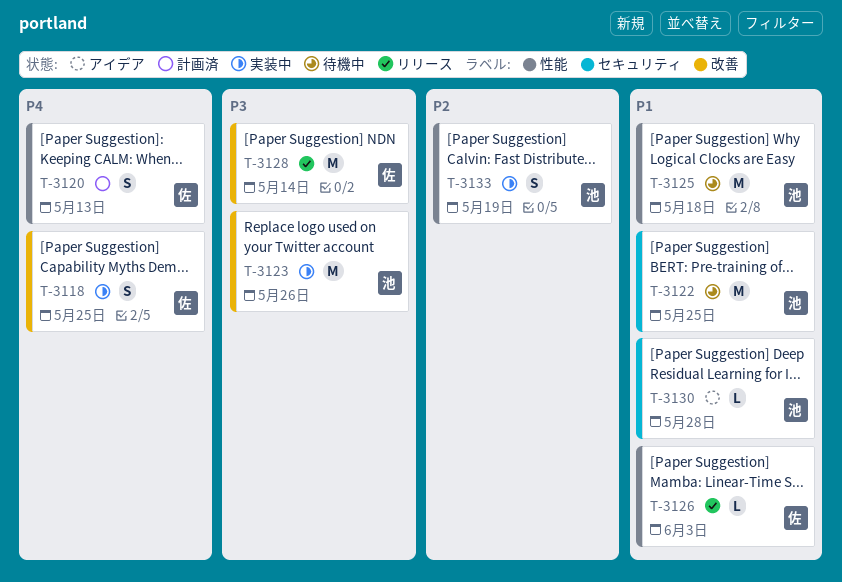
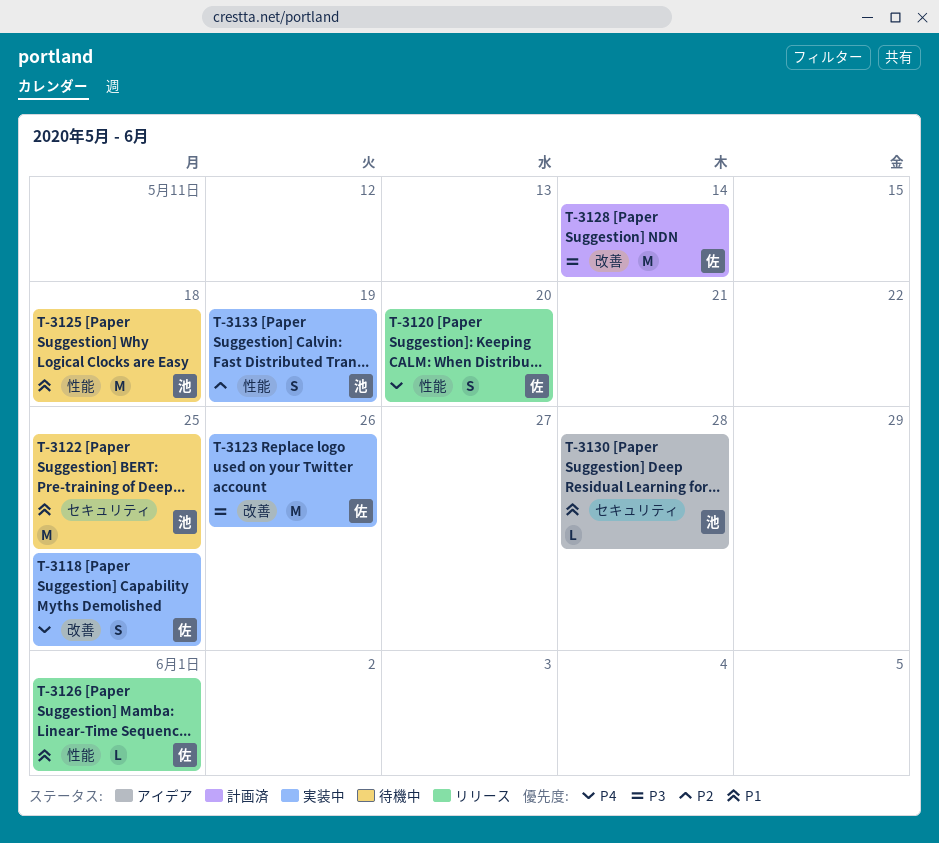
T-3120, status: 計画済 -> リリース
T-3120, due: May 13 -> May 20
T-3123, owner: 池 -> 佐
T-3126, due: Jun 3 -> Jun 1
T-3128, status: リリース -> 計画済

